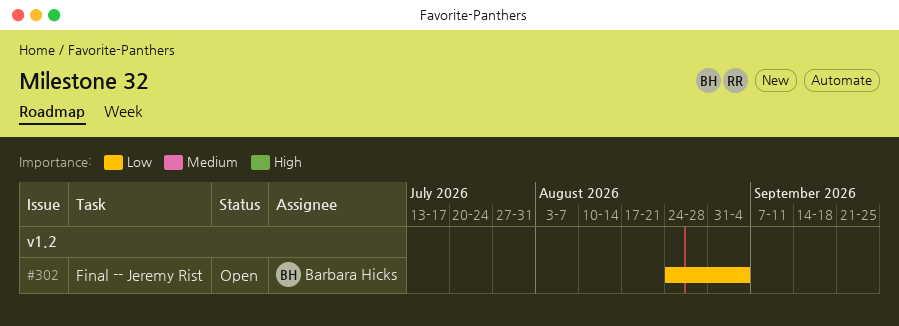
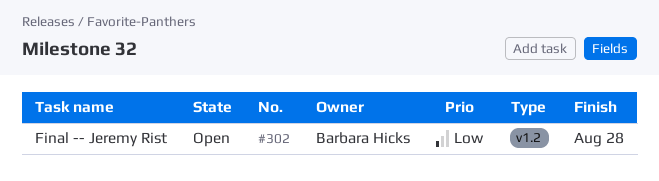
#302, due: Sep 4 -> Aug 28

